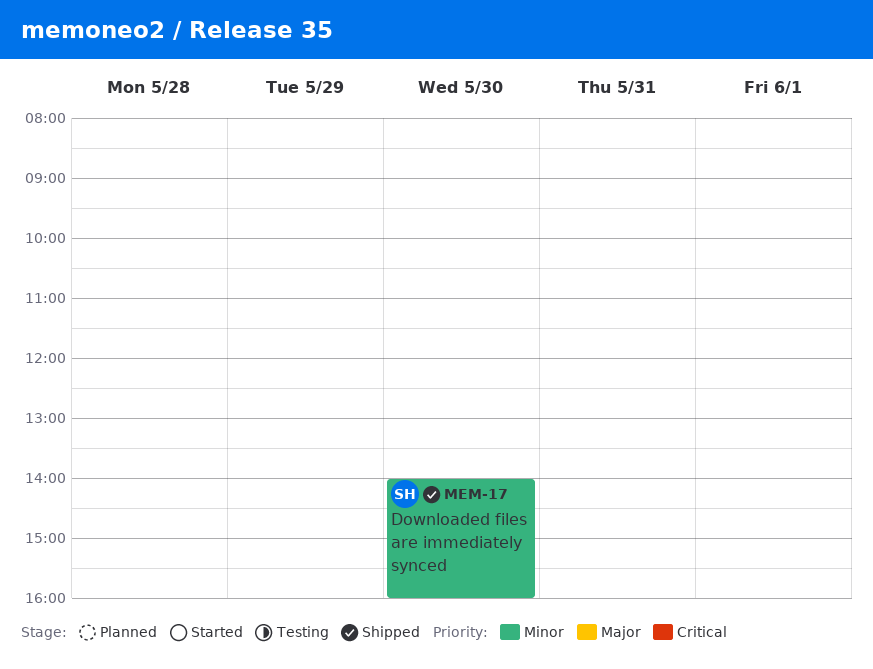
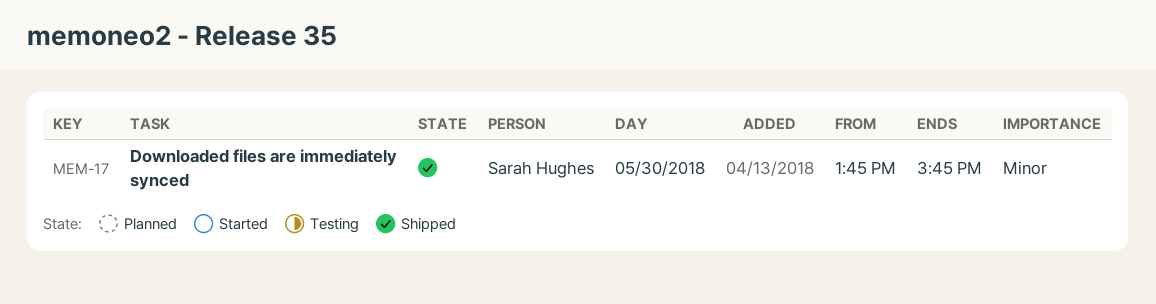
MEM-17, begins: 14:00 -> 13:45
MEM-17, ends: 16:00 -> 15:45

